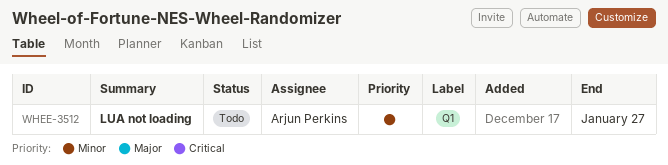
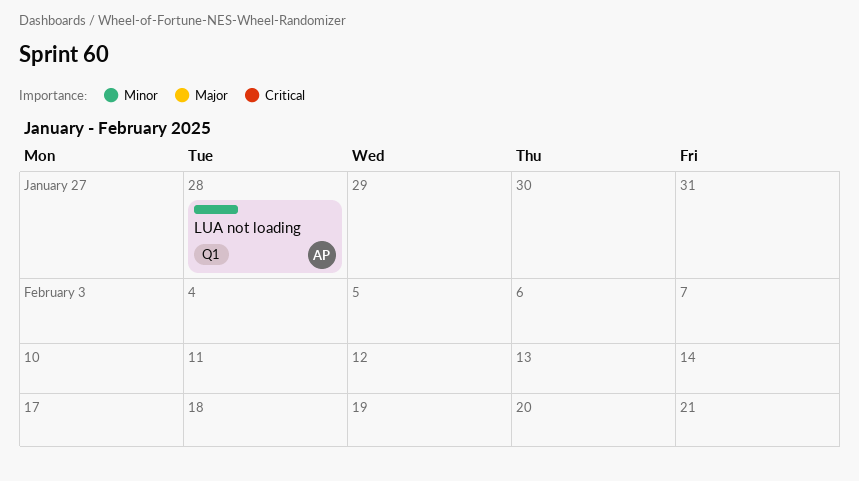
LUA not loading, due: Jan 27 -> Jan 28

